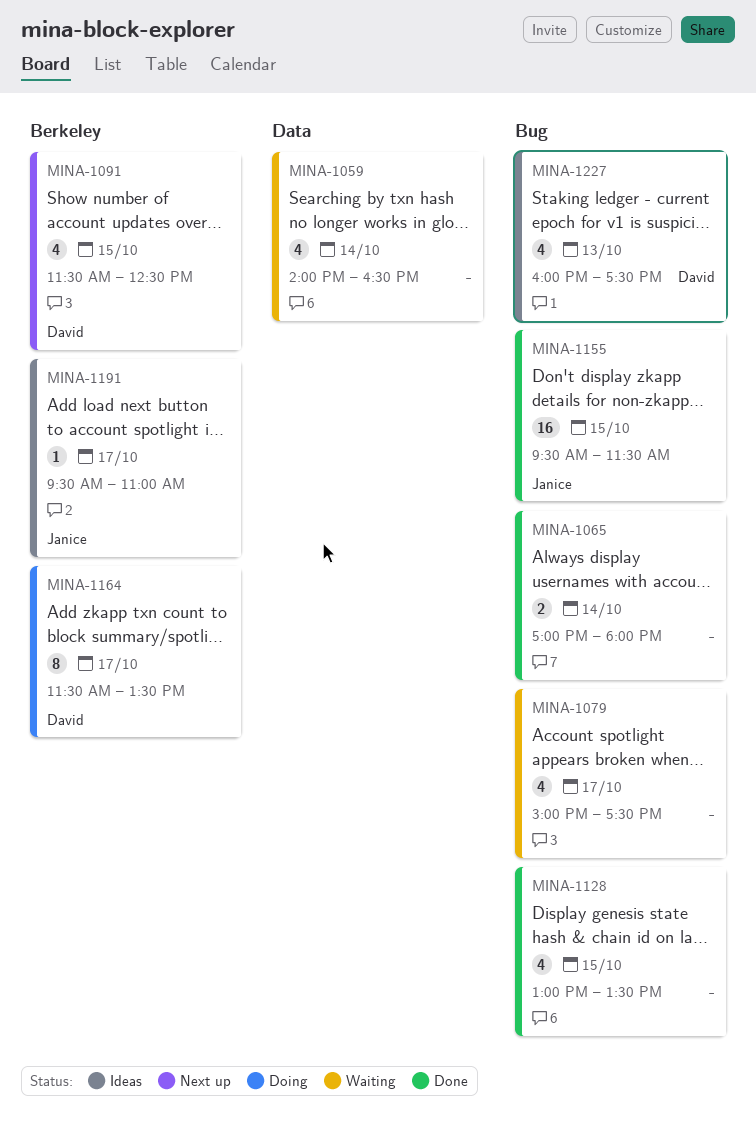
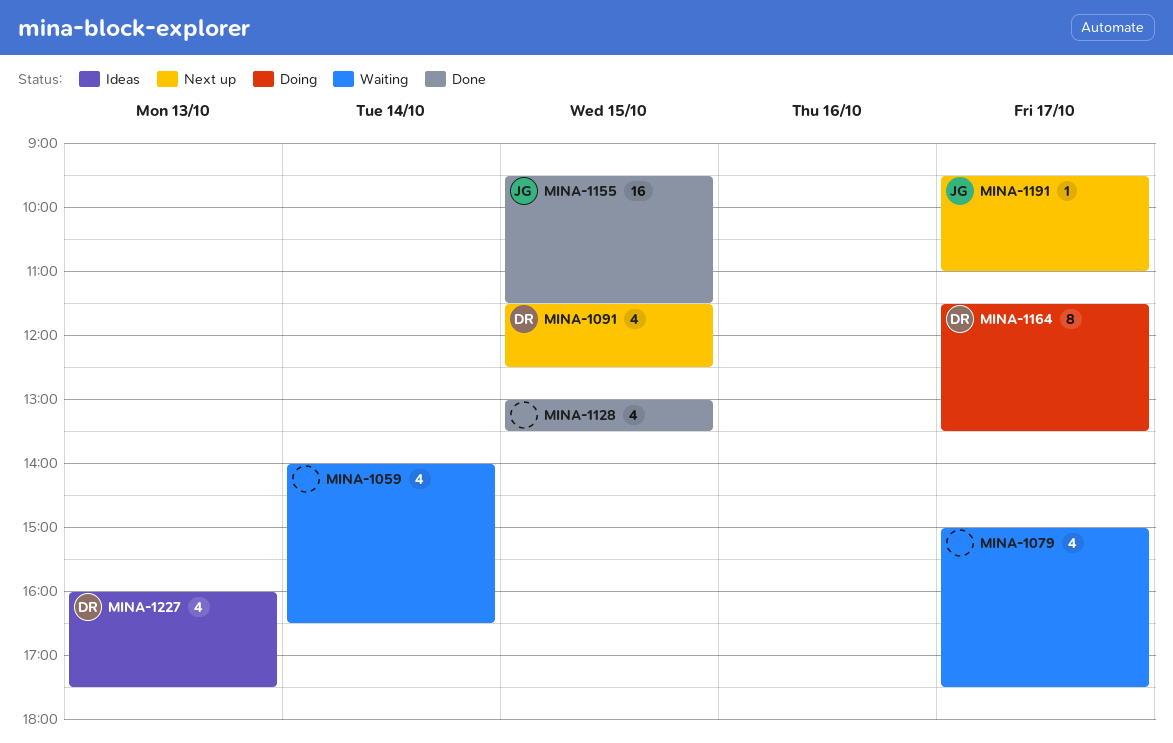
MINA-1065: present -> none
MINA-1191, status: Ideas -> Next up

